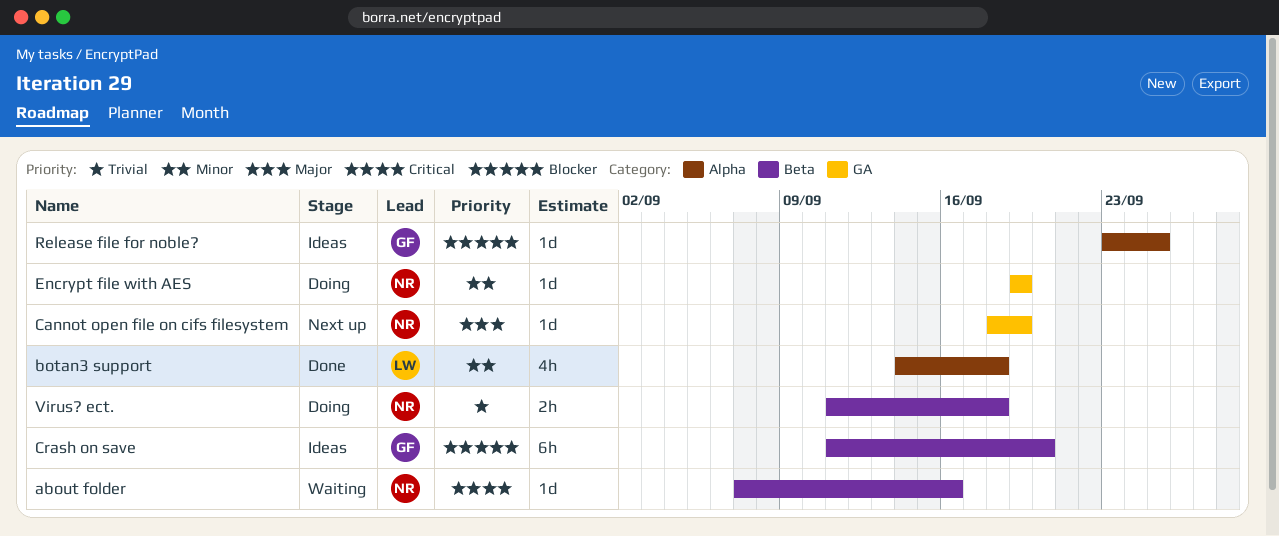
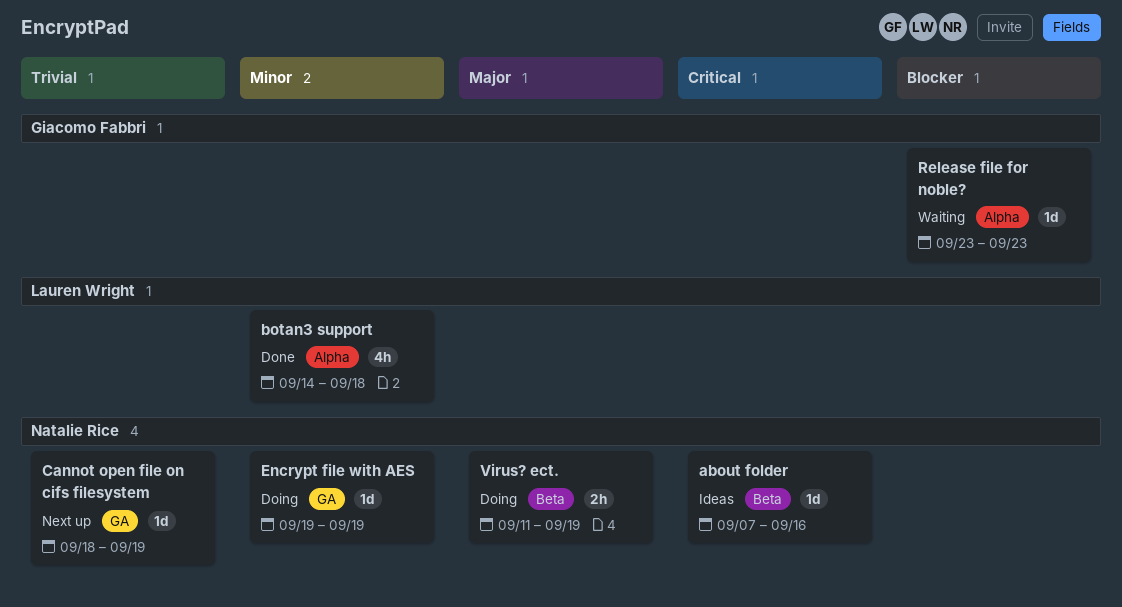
about folder, status: Waiting -> Ideas
Cannot open file on cifs filesystem, priority: Major -> Trivial
Crash on save: present -> none
Release file for noble?, status: Ideas -> Waiting
Release file for noble?, due: Sep 25 -> Sep 23
Virus? ect., priority: Trivial -> Major
Virus? ect., due: Sep 18 -> Sep 19

